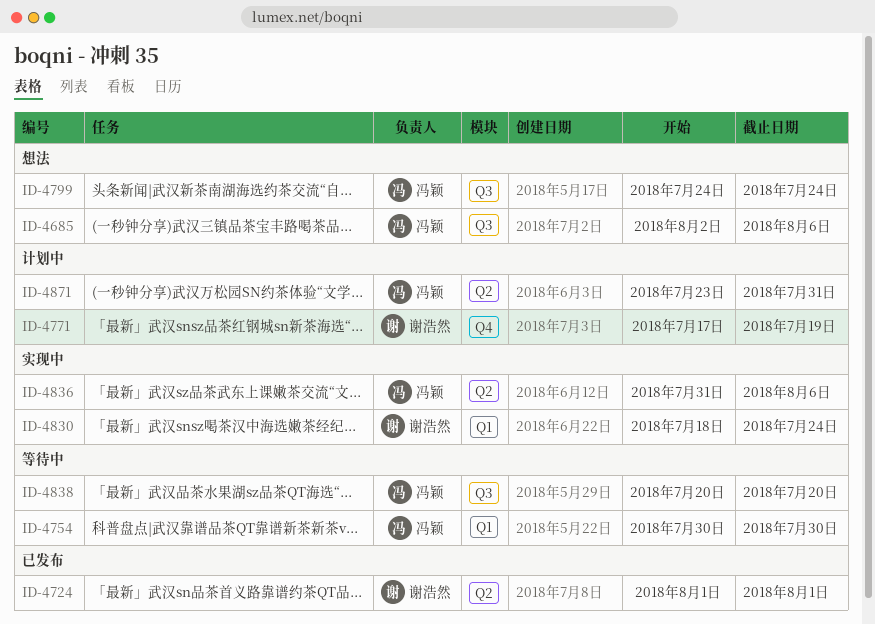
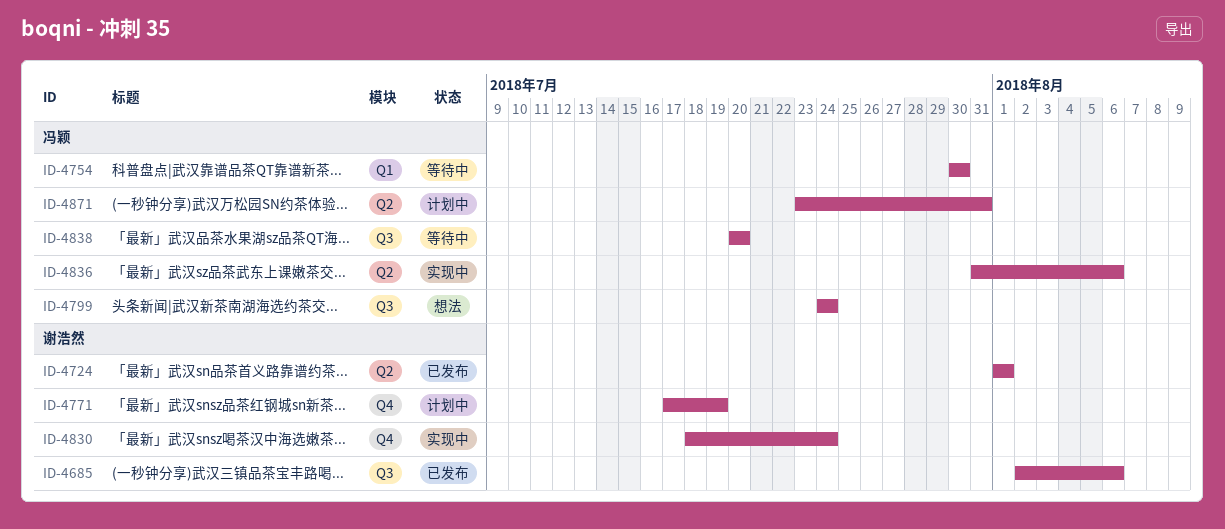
ID-4685, status: 想法 -> 已发布
ID-4685, owner: 冯颖 -> 谢浩然
ID-4830, label: Q1 -> Q4

